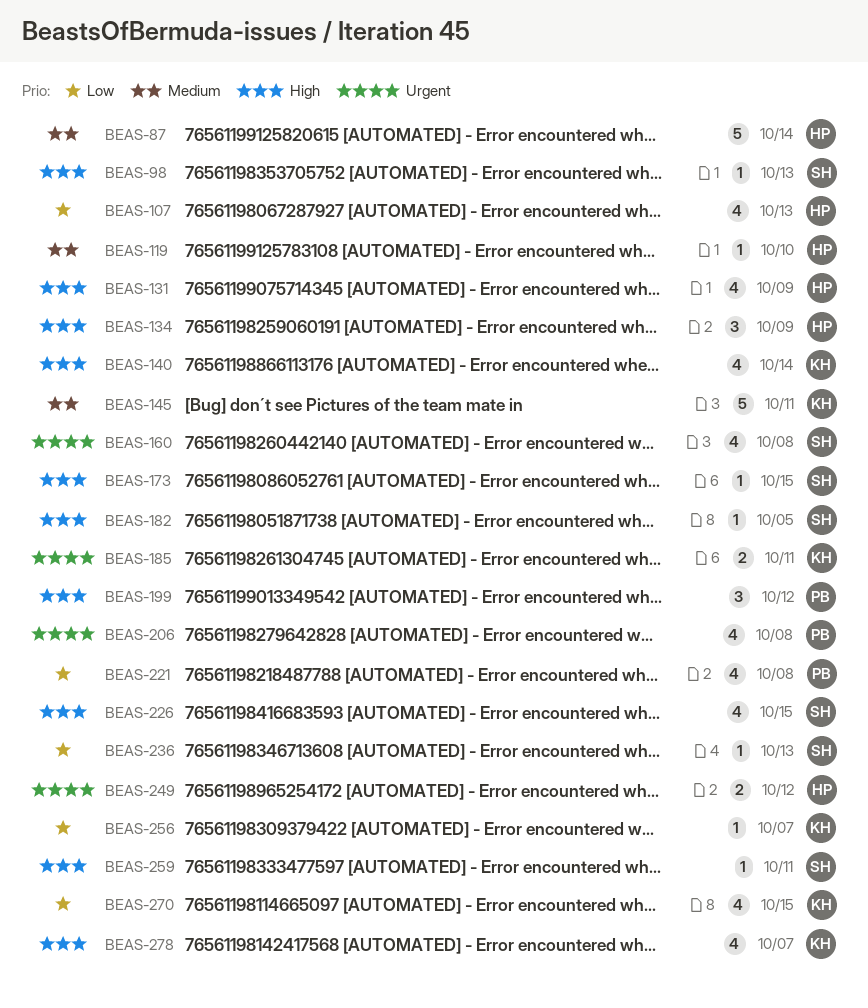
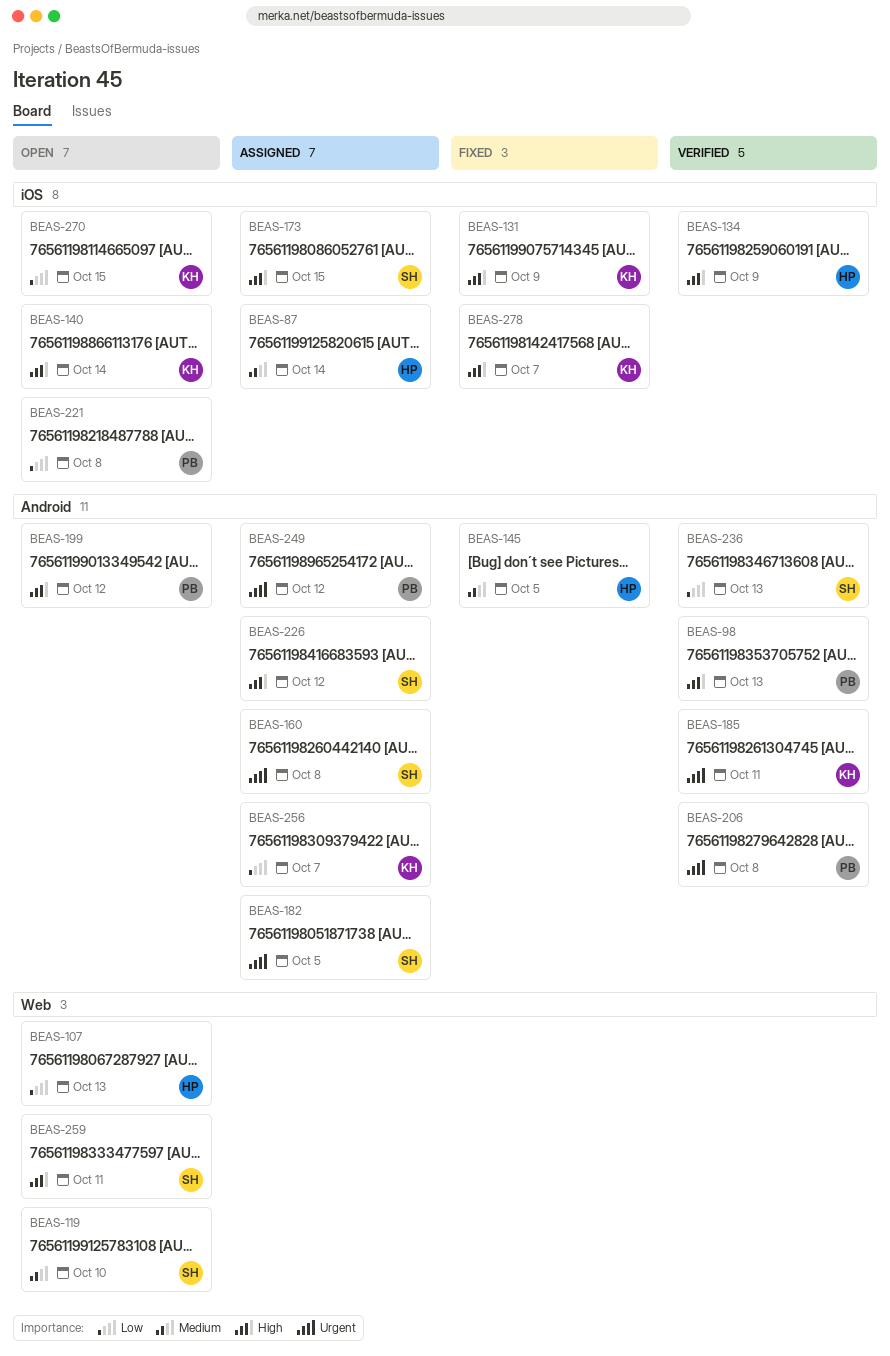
BEAS-98, owner: SH -> PB
BEAS-119, owner: HP -> SH
BEAS-131, owner: HP -> KH
BEAS-145, owner: KH -> HP
BEAS-145, due: Oct 11 -> Oct 5
BEAS-182, priority: High -> Urgent
BEAS-226, due: Oct 15 -> Oct 12
BEAS-249, owner: HP -> PB

